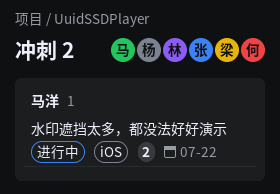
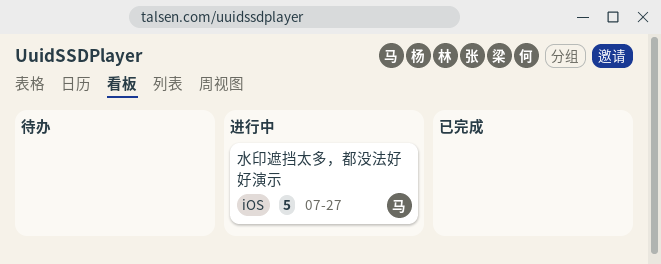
水印遮挡太多，都没法好好演示, estimate: 2 -> 5
水印遮挡太多，都没法好好演示, due: Jul 22 -> Jul 27

